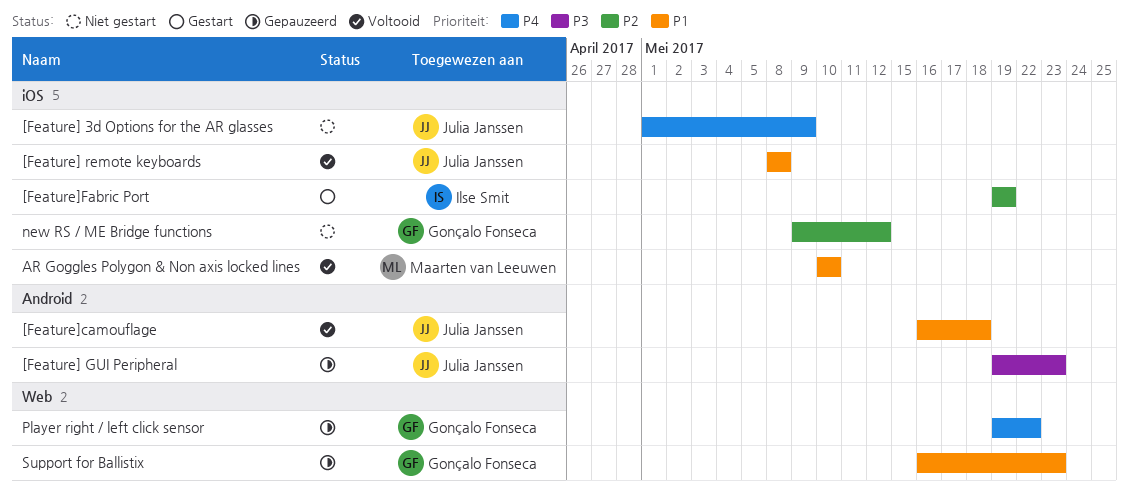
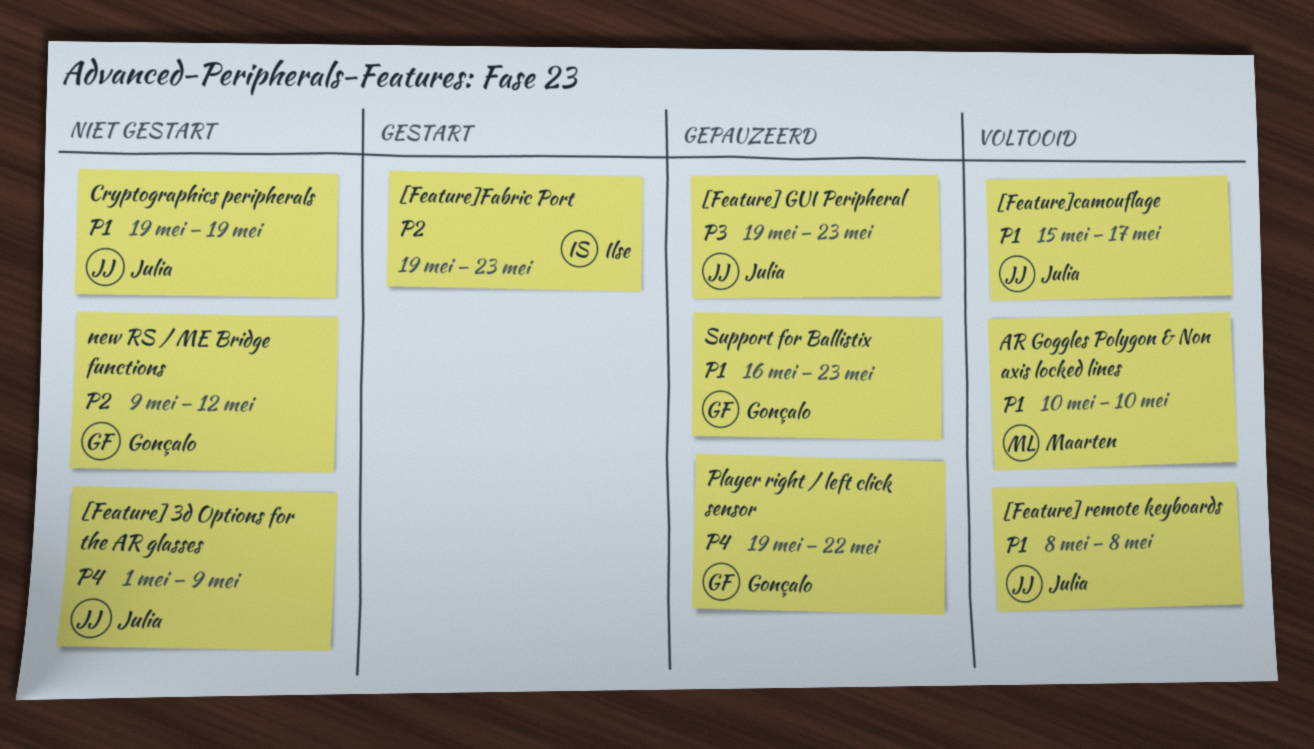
[Feature]camouflage, start: May 16 -> May 15
[Feature]camouflage, due: May 18 -> May 17
[Feature]Fabric Port, due: May 19 -> May 23
Cryptographics peripherals: none -> present

